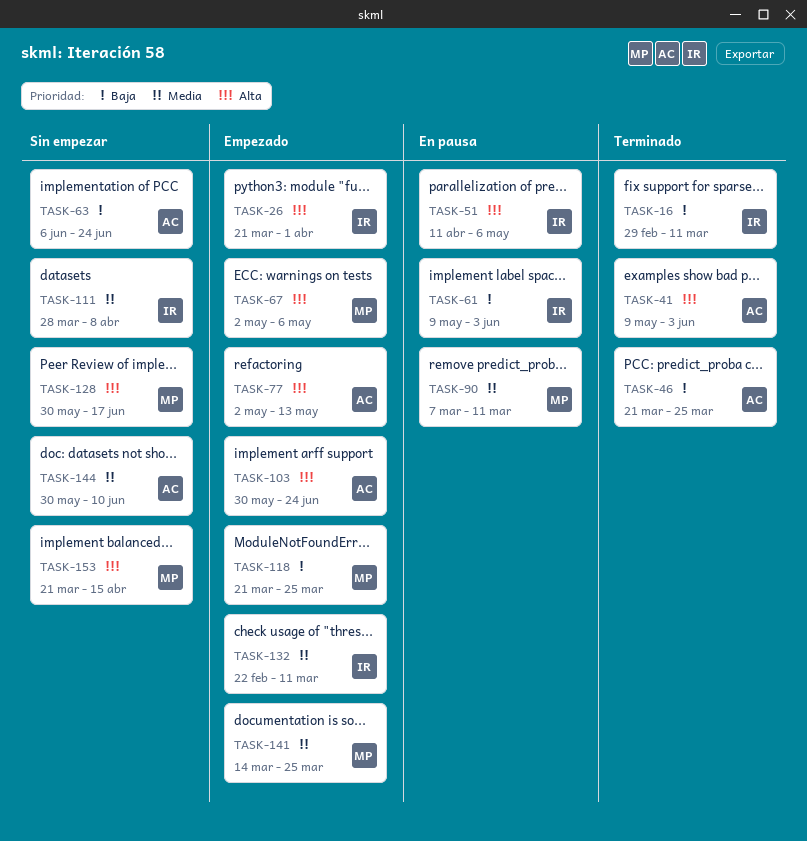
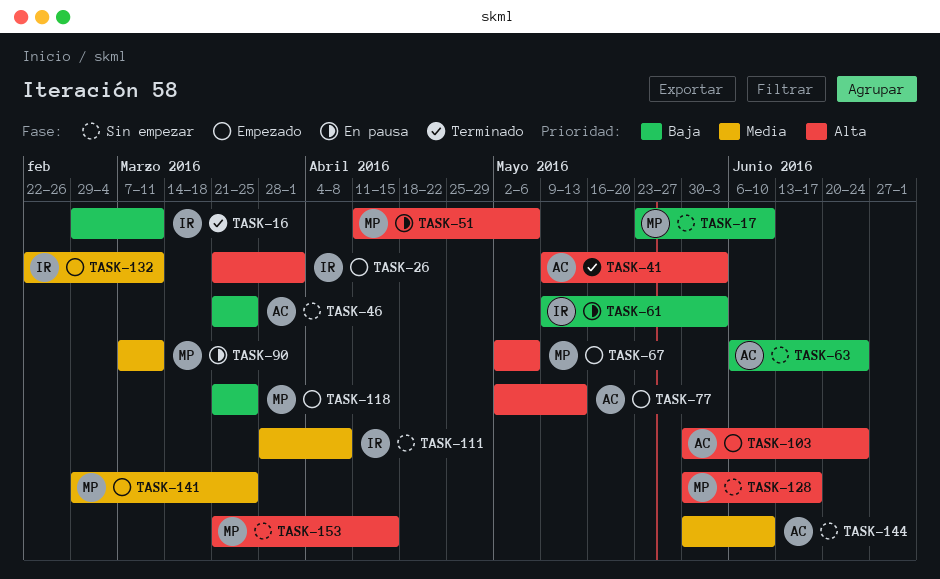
TASK-17: none -> present
TASK-46, status: Terminado -> Sin empezar
TASK-51, owner: IR -> MP
TASK-141, start: Mar 14 -> Feb 29

